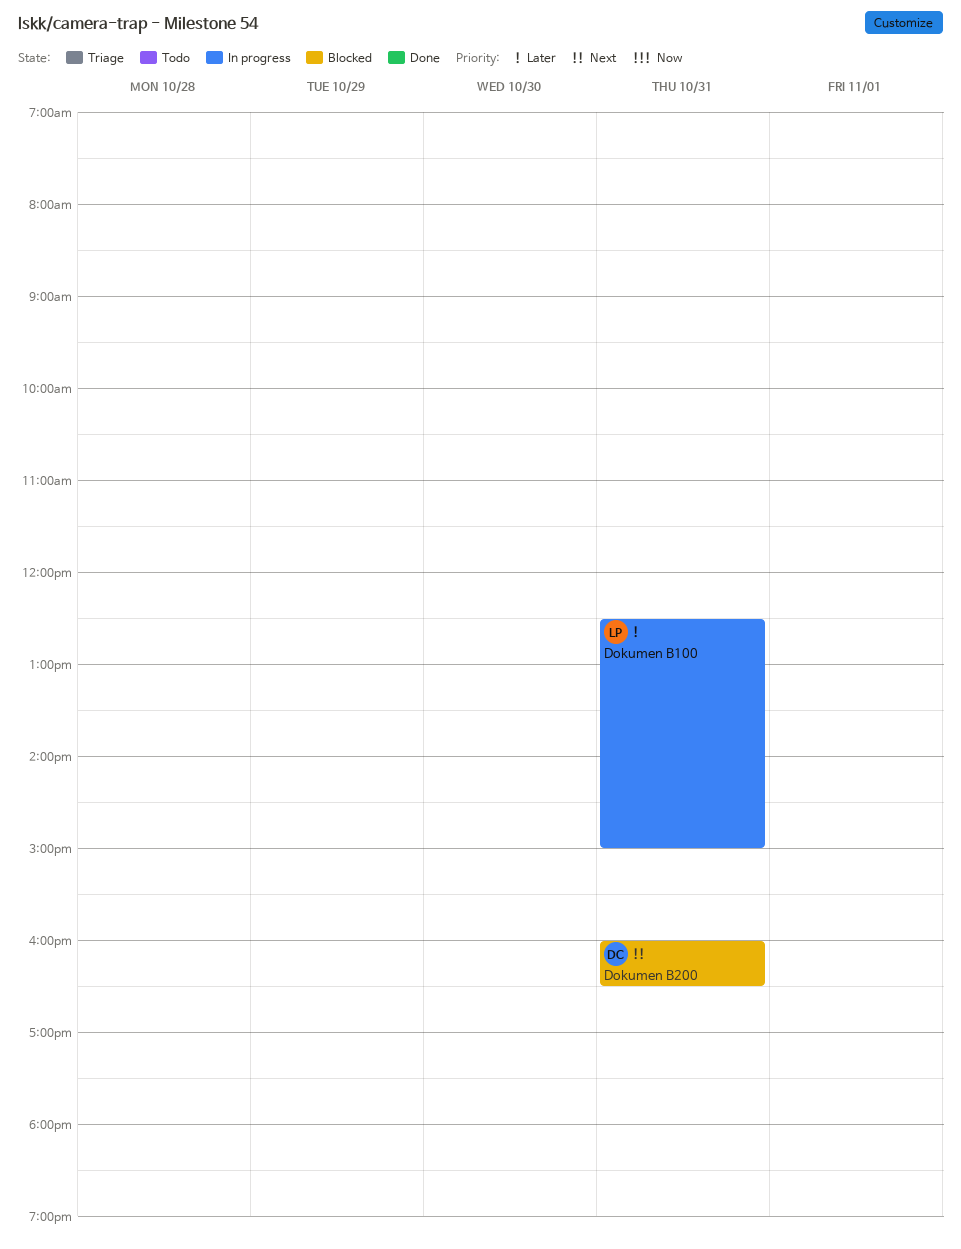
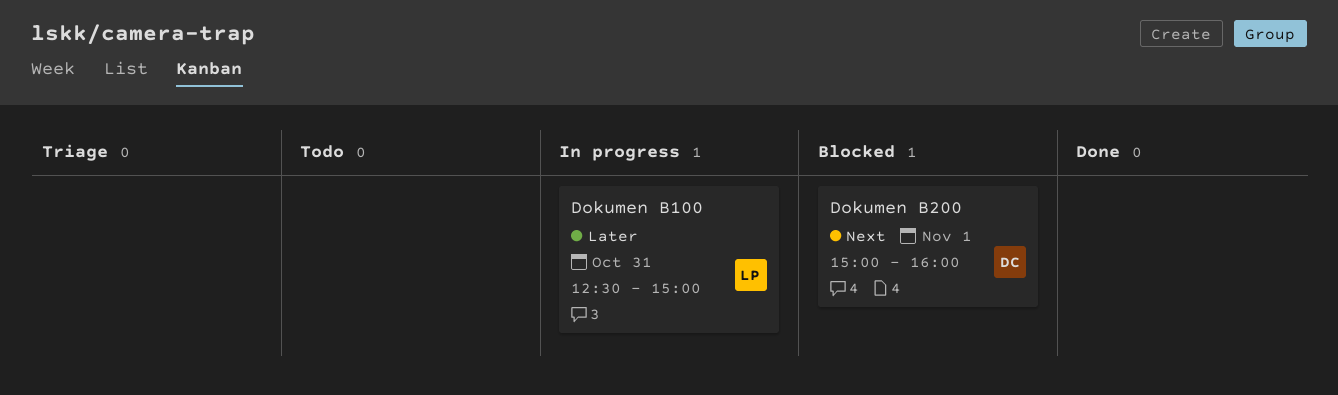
Dokumen B200, day: Oct 31 -> Nov 1
Dokumen B200, begins: 16:00 -> 15:00
Dokumen B200, ends: 16:30 -> 16:00

